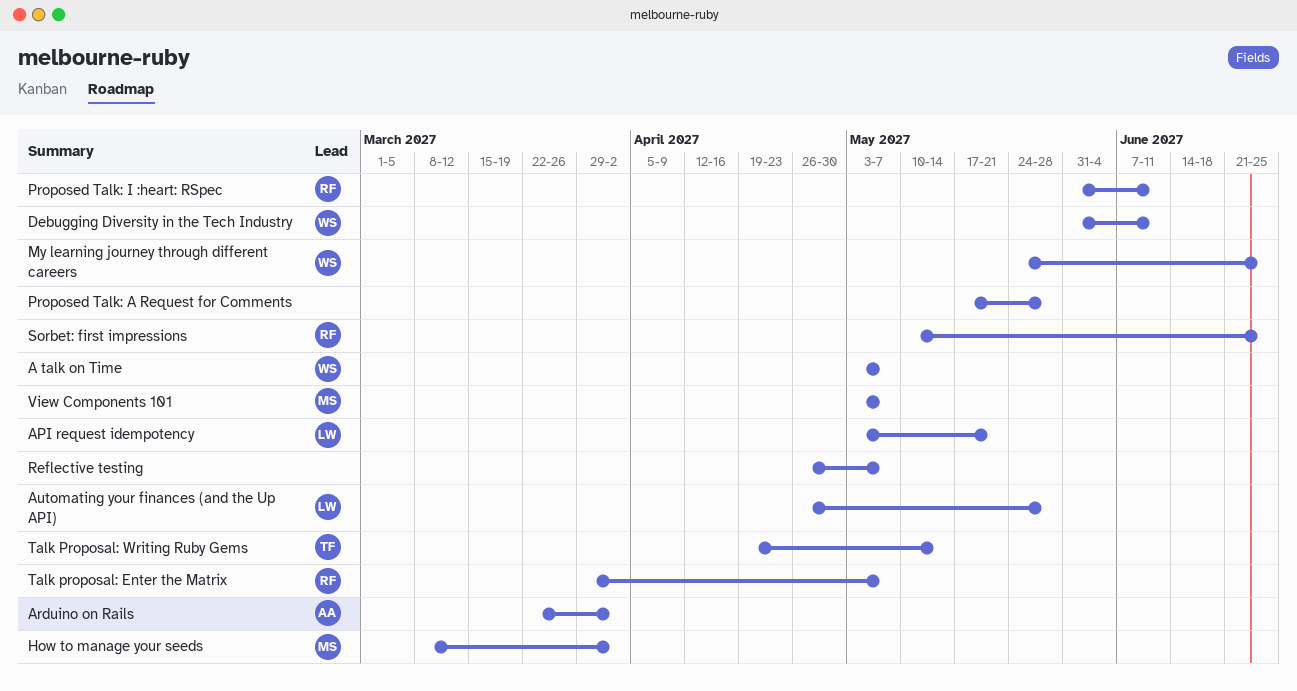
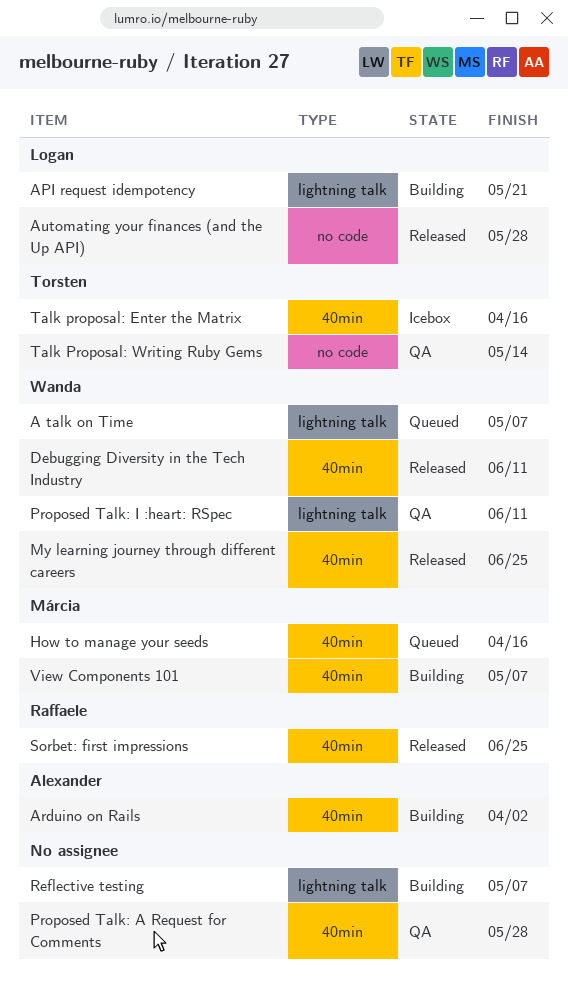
How to manage your seeds, due: Apr 2 -> Apr 16
Proposed Talk: I :heart: RSpec, owner: Raffaele -> Wanda
Talk proposal: Enter the Matrix, owner: Raffaele -> Torsten
Talk proposal: Enter the Matrix, due: May 7 -> Apr 16

